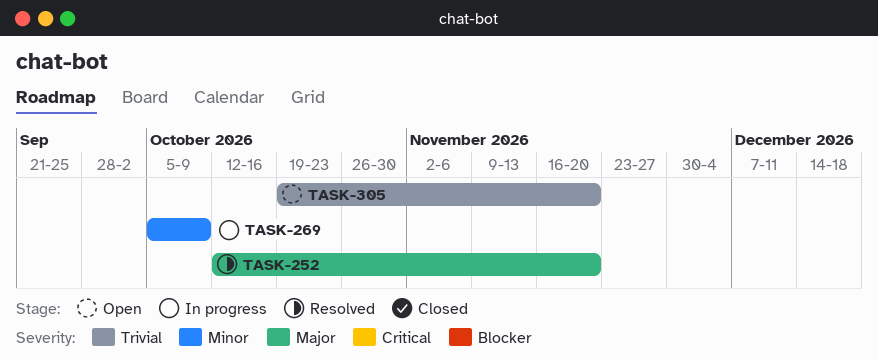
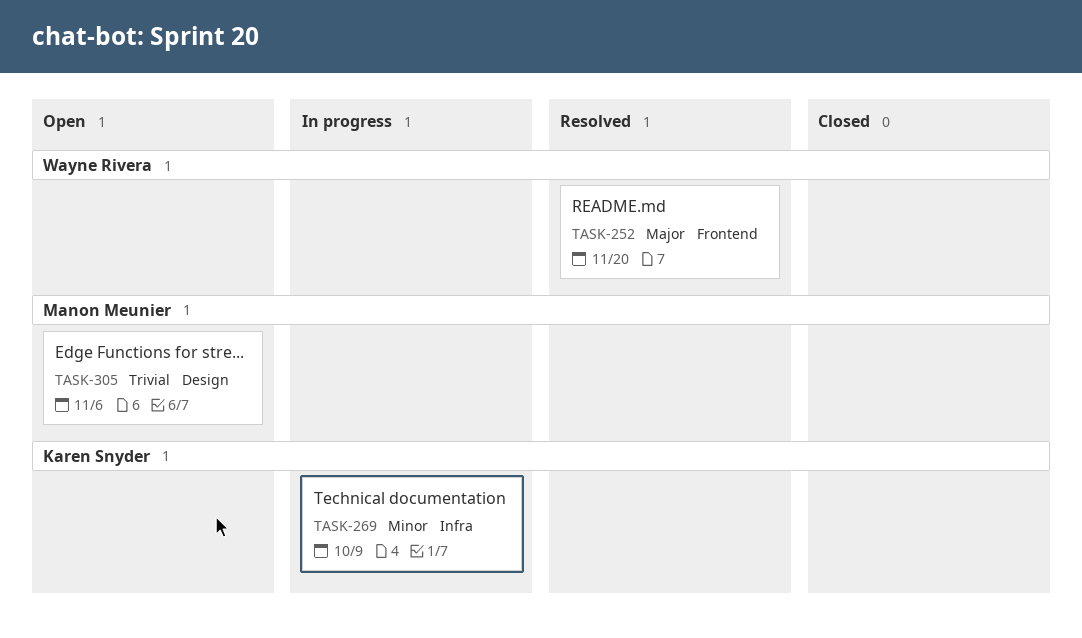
TASK-305, due: Nov 20 -> Nov 6

